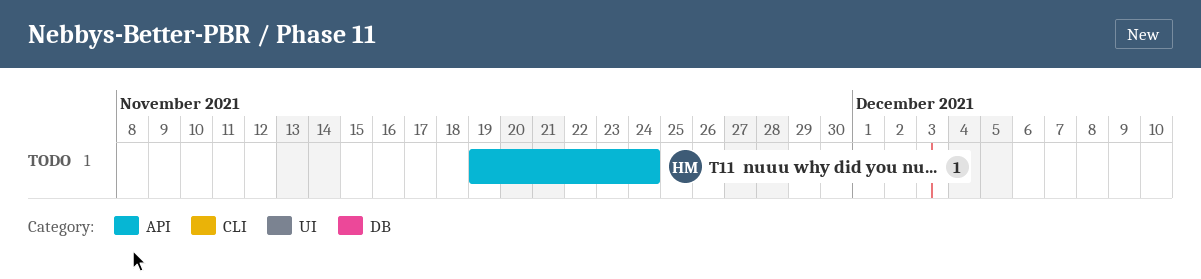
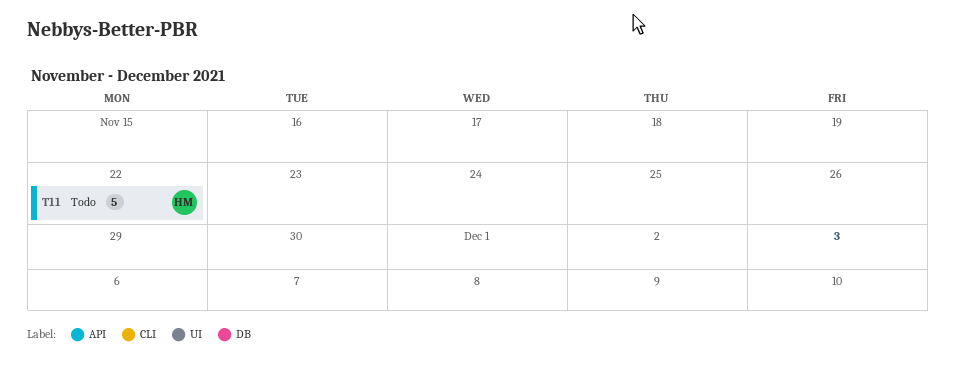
T11, estimate: 1 -> 5
T11, due: Nov 24 -> Nov 22

